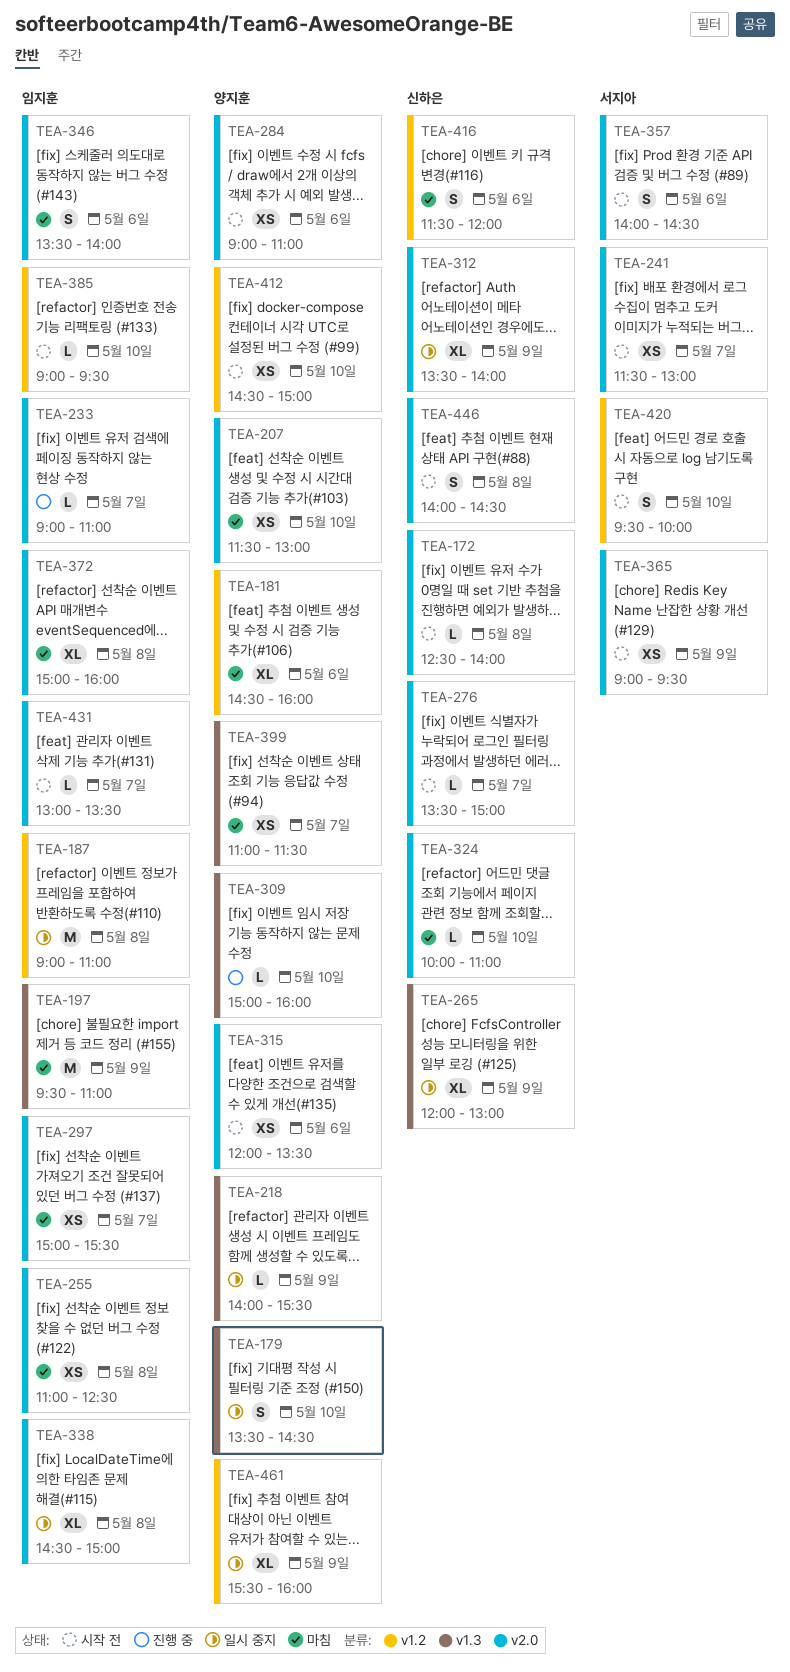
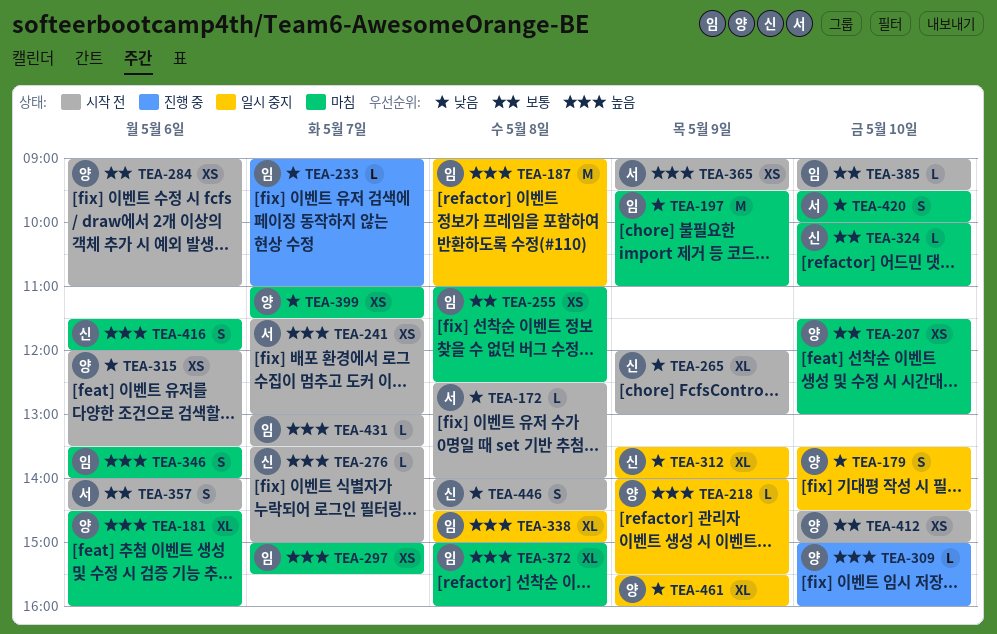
TEA-172, owner: 신하은 -> 서지아
TEA-265, status: 일시 중지 -> 시작 전
TEA-420, status: 시작 전 -> 마침

